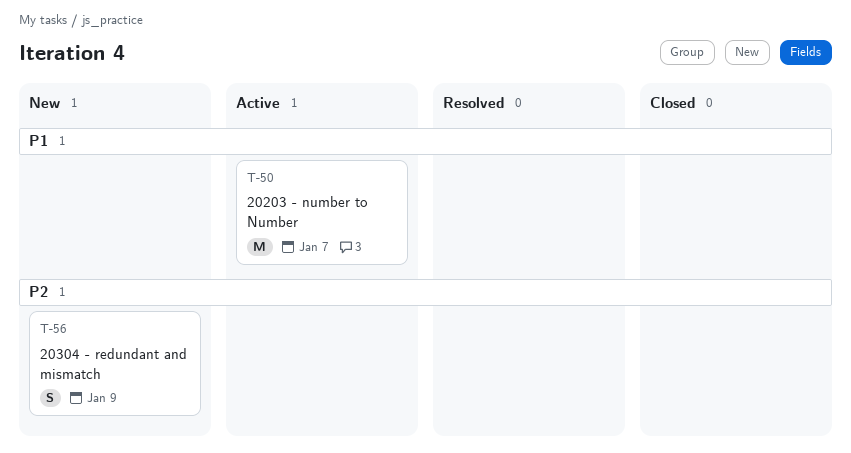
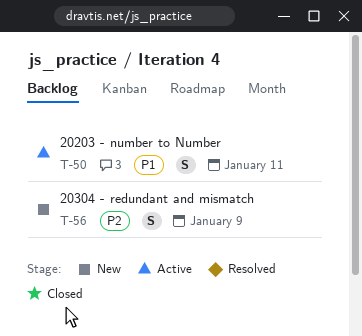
T-50, estimate: M -> S
T-50, due: Jan 7 -> Jan 11

